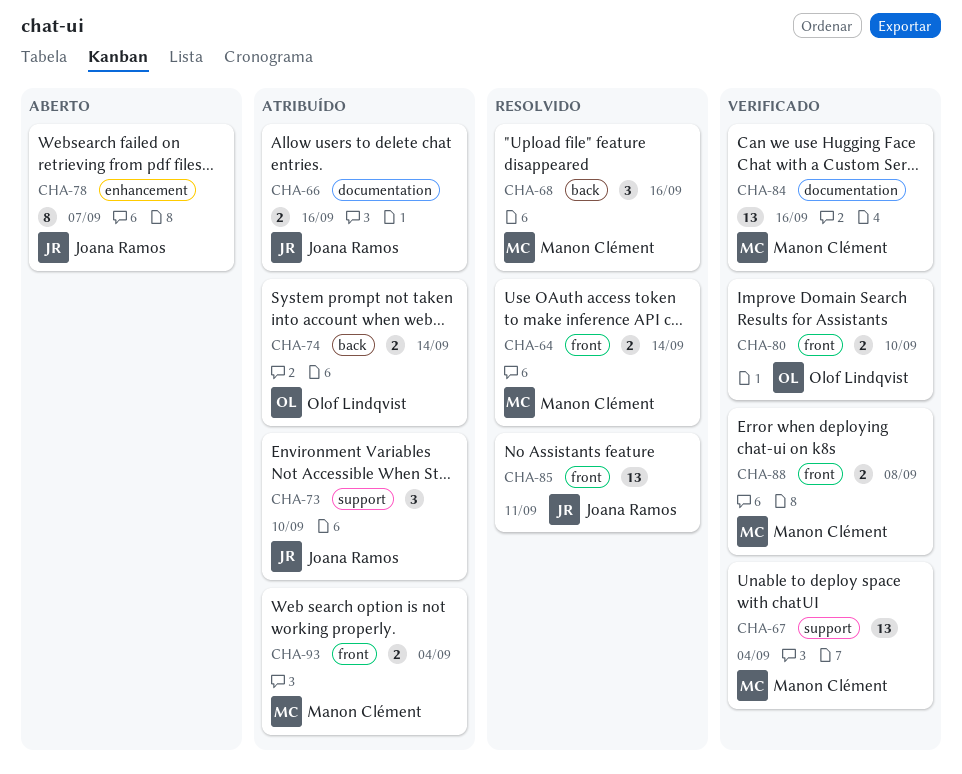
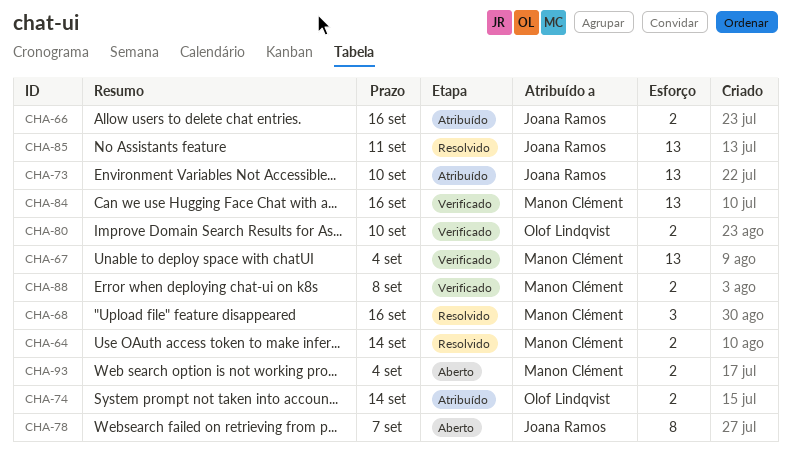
CHA-73, estimate: 3 -> 13
CHA-93, status: Atribuído -> Aberto

